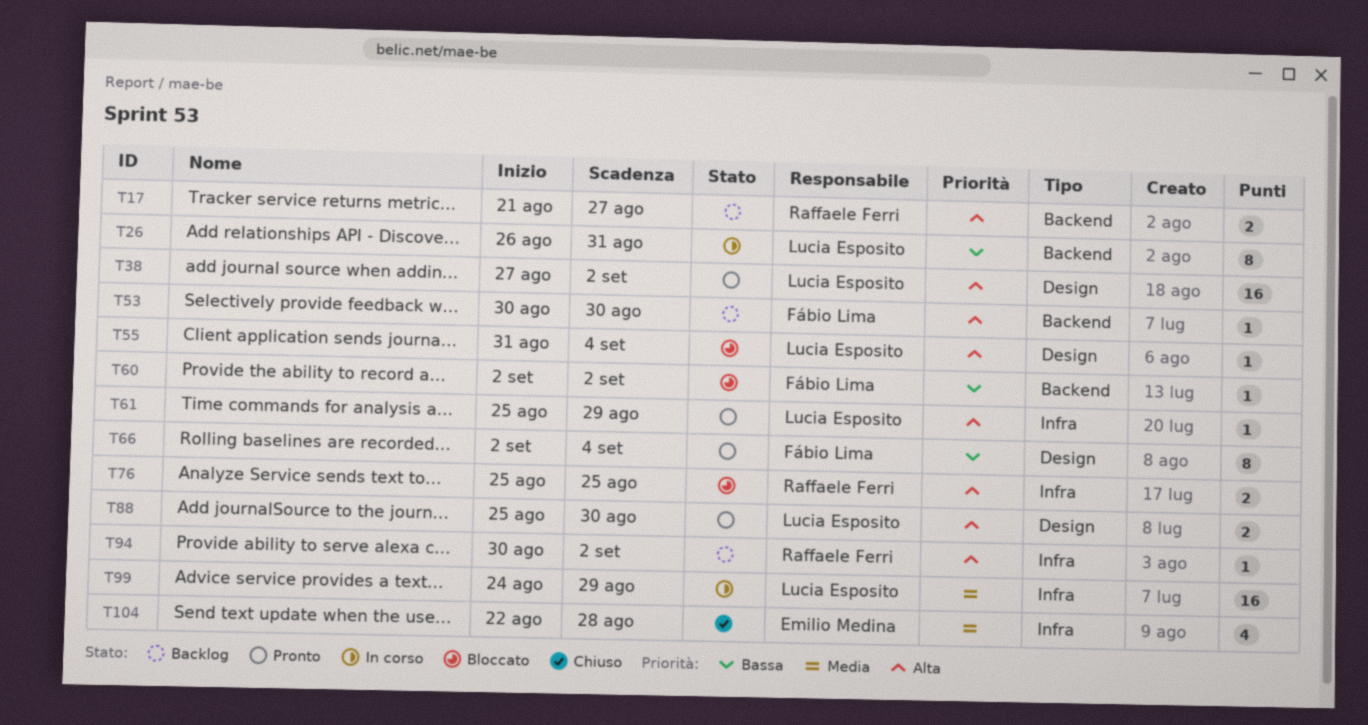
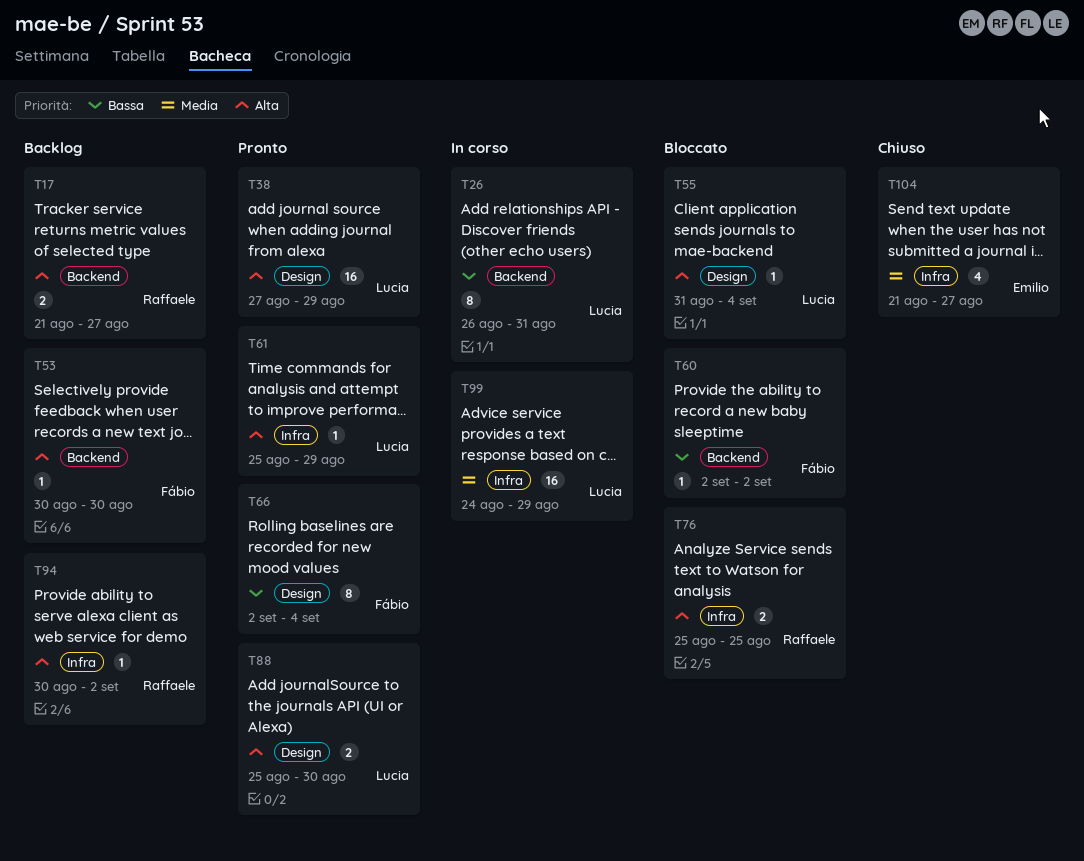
T38, due: Sep 2 -> Aug 29
T104, start: Aug 22 -> Aug 21
T104, due: Aug 28 -> Aug 27

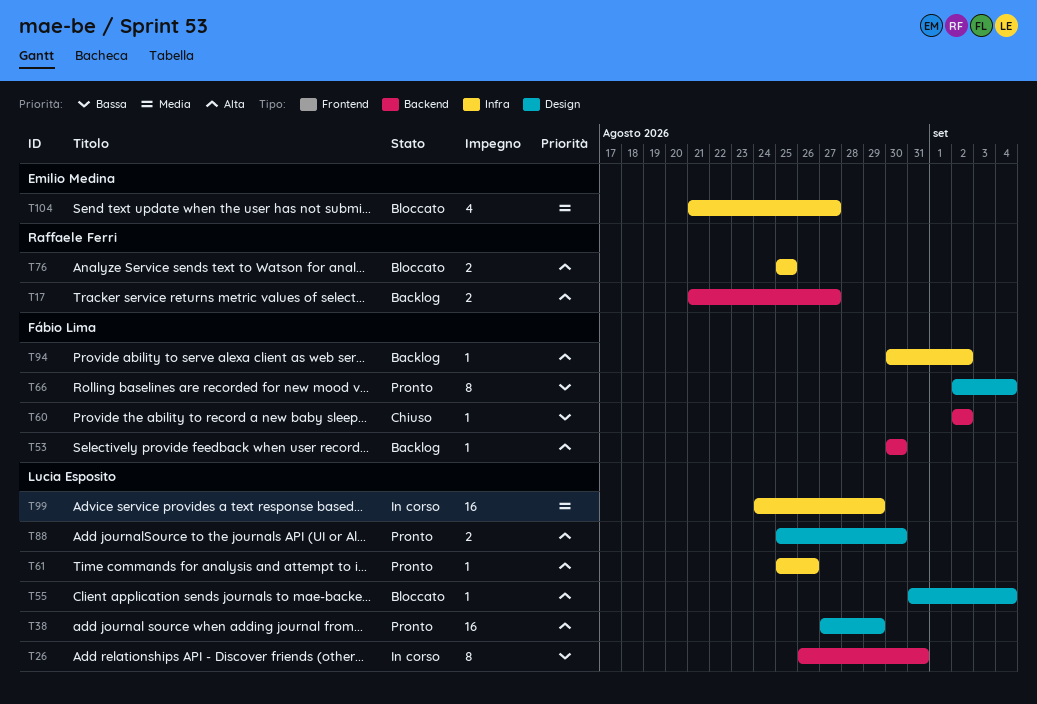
T60, status: Bloccato -> Chiuso
T61, due: Aug 29 -> Aug 26
T94, owner: Raffaele Ferri -> Fábio Lima
T104, status: Chiuso -> Bloccato

